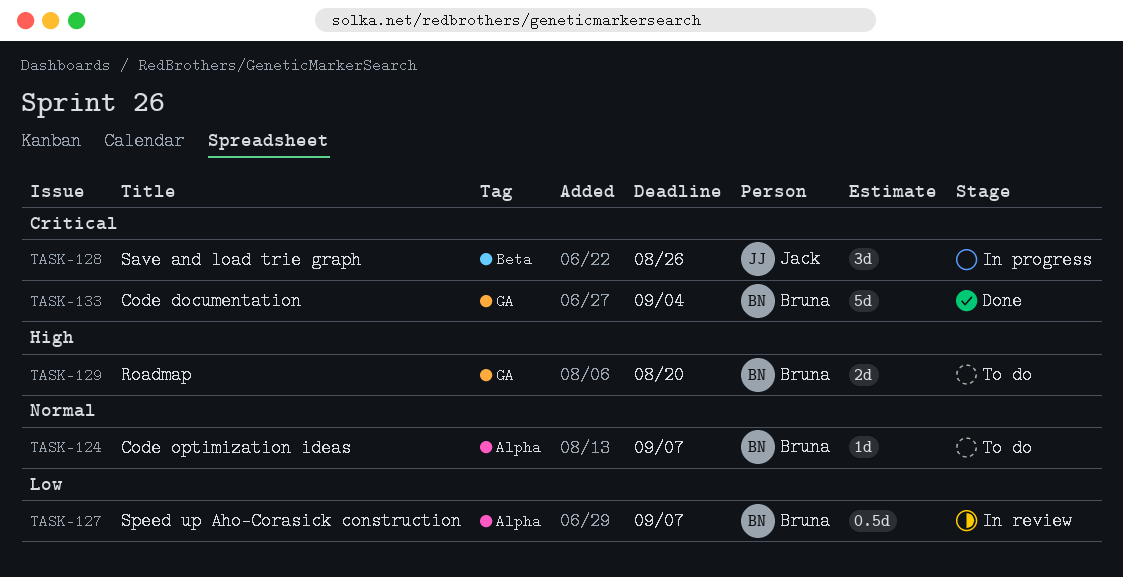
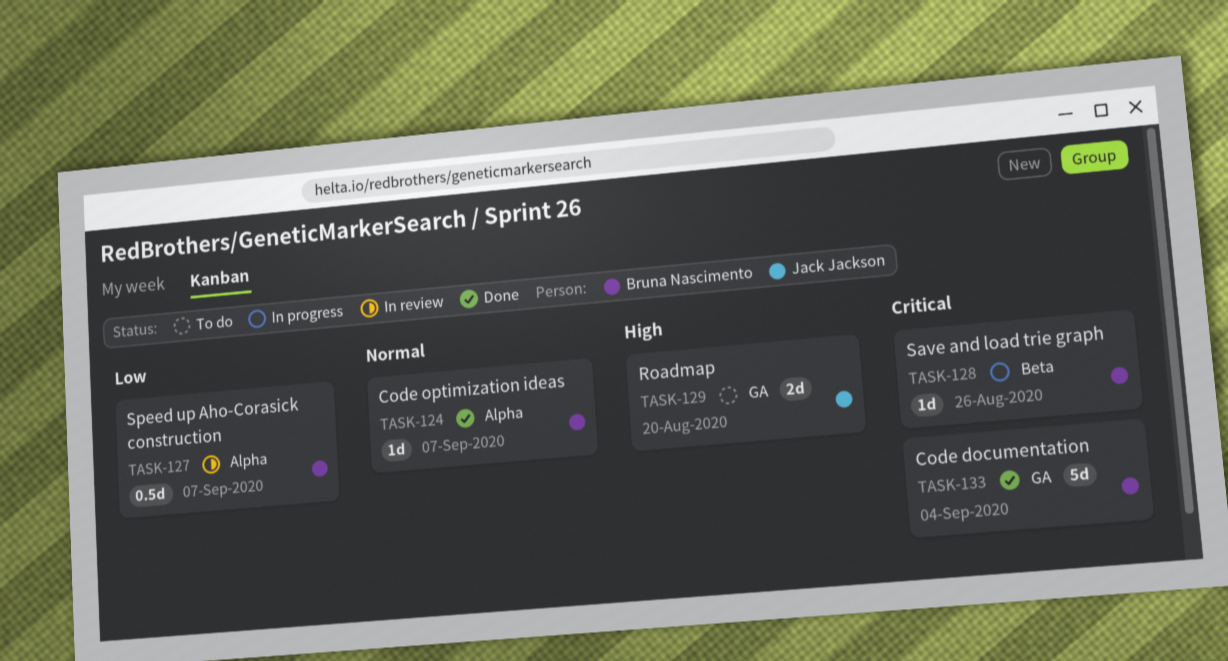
TASK-124, status: To do -> Done
TASK-128, owner: Jack Jackson -> Bruna Nascimento
TASK-128, estimate: 3d -> 1d
TASK-129, owner: Bruna Nascimento -> Jack Jackson

